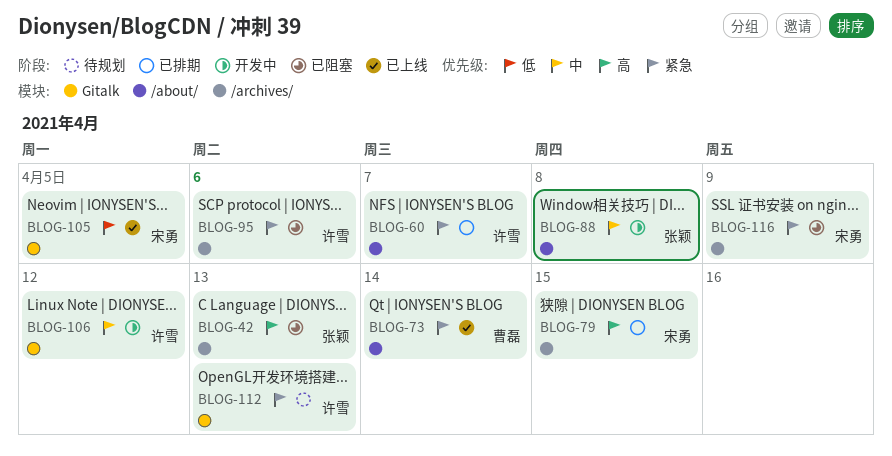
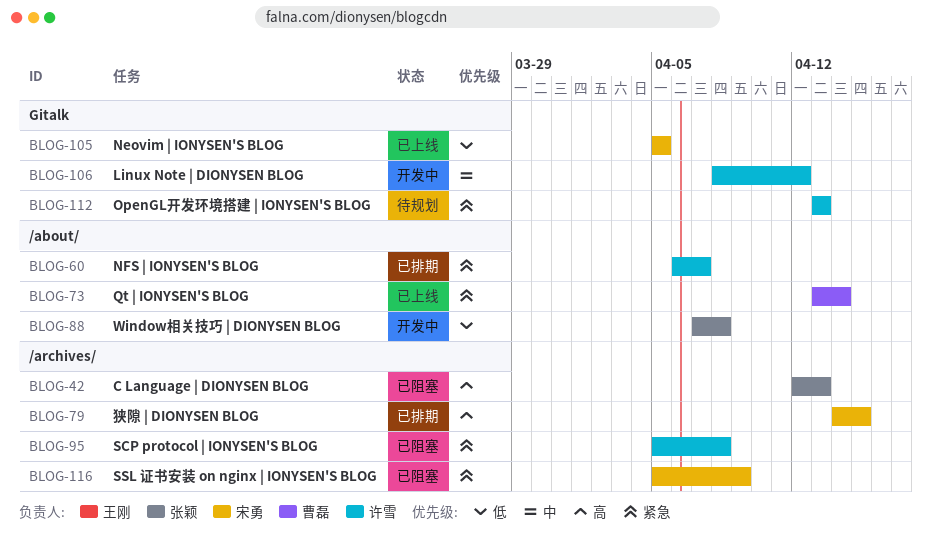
BLOG-88, priority: 中 -> 低
BLOG-95, due: Apr 6 -> Apr 8

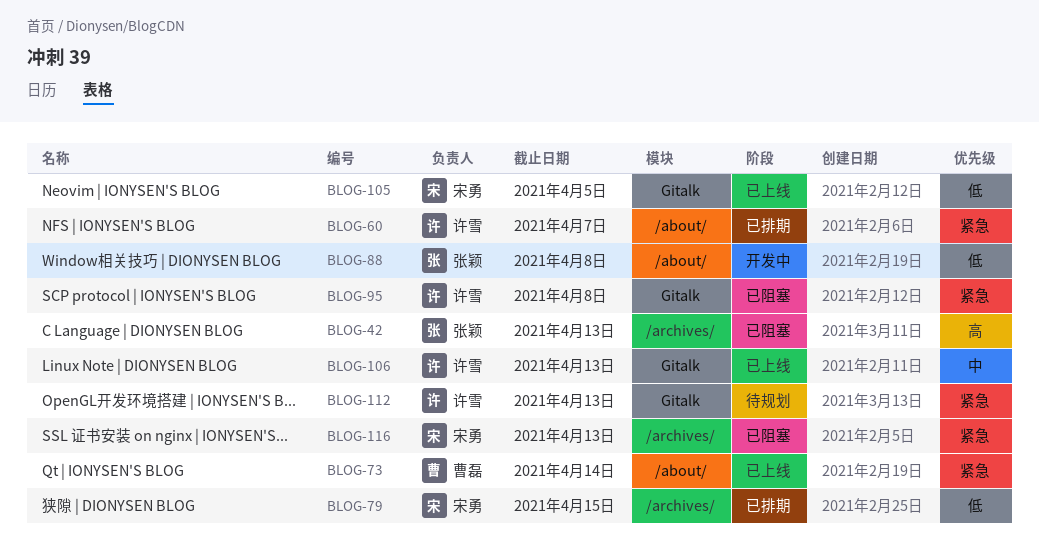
BLOG-79, priority: 高 -> 低
BLOG-95, label: /archives/ -> Gitalk
BLOG-106, status: 开发中 -> 已上线
BLOG-106, due: Apr 12 -> Apr 13
BLOG-116, due: Apr 9 -> Apr 13

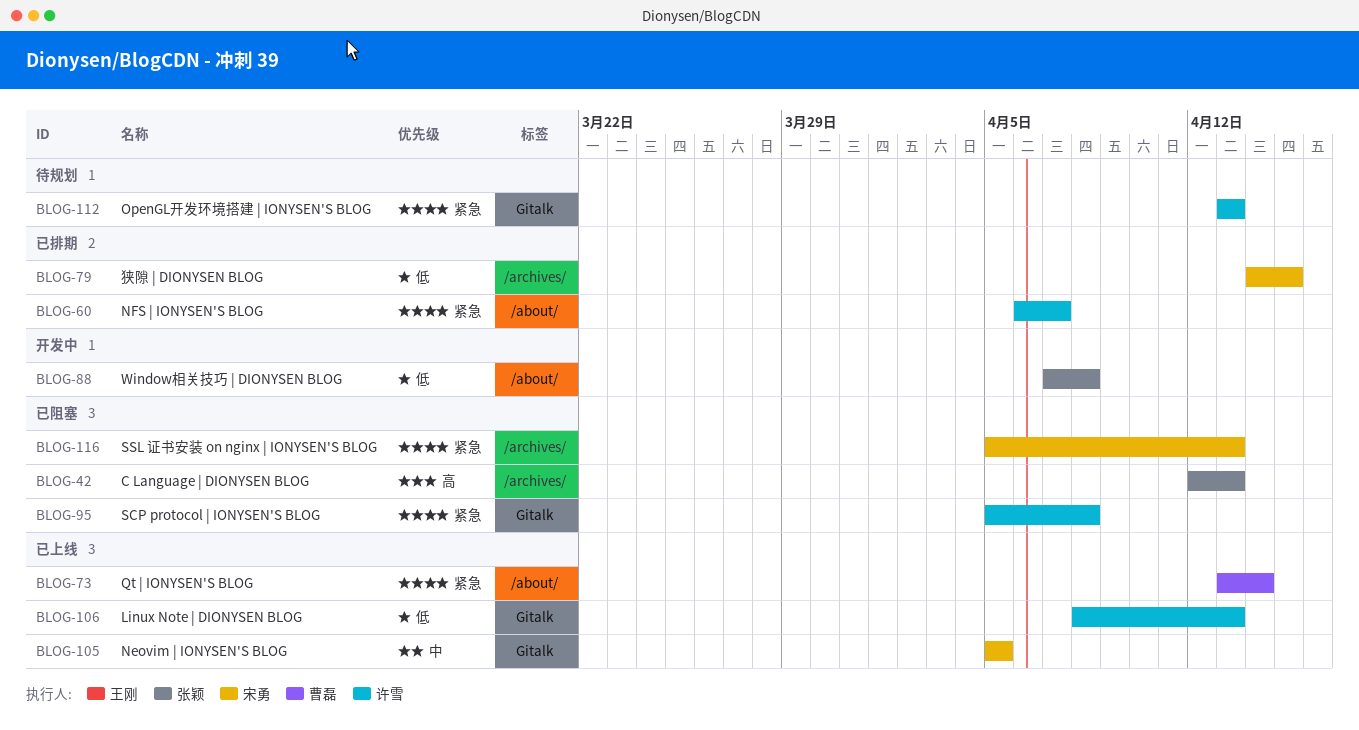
BLOG-105, priority: 低 -> 中
BLOG-106, priority: 中 -> 低

